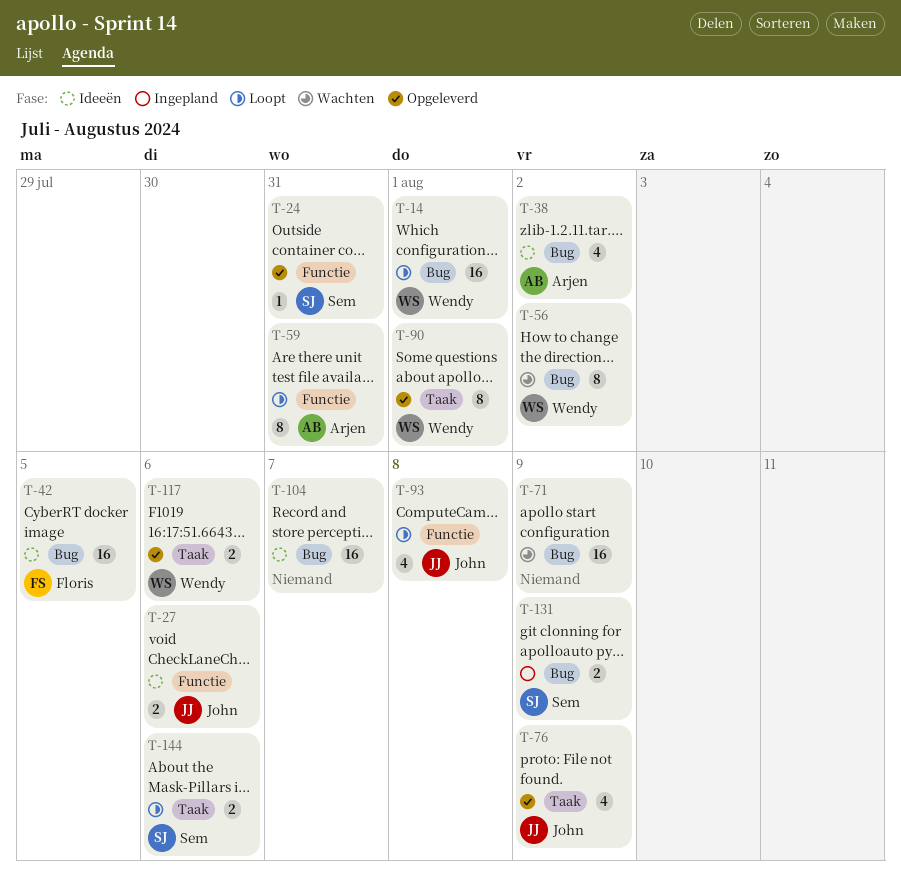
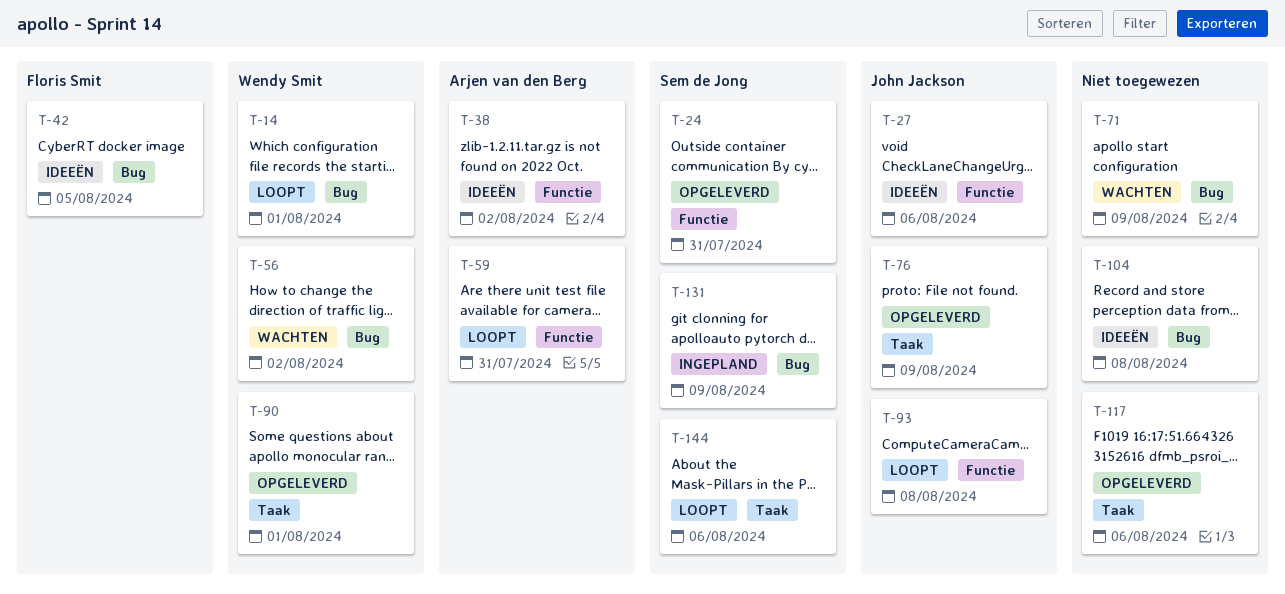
T-38, label: Bug -> Functie
T-104, due: Aug 7 -> Aug 8
T-117, owner: Wendy Smit -> none

